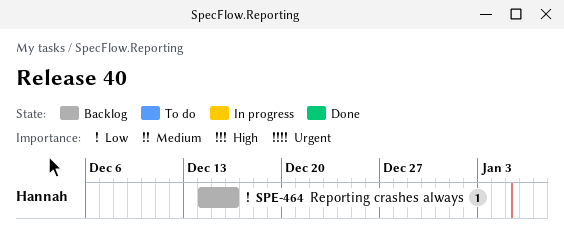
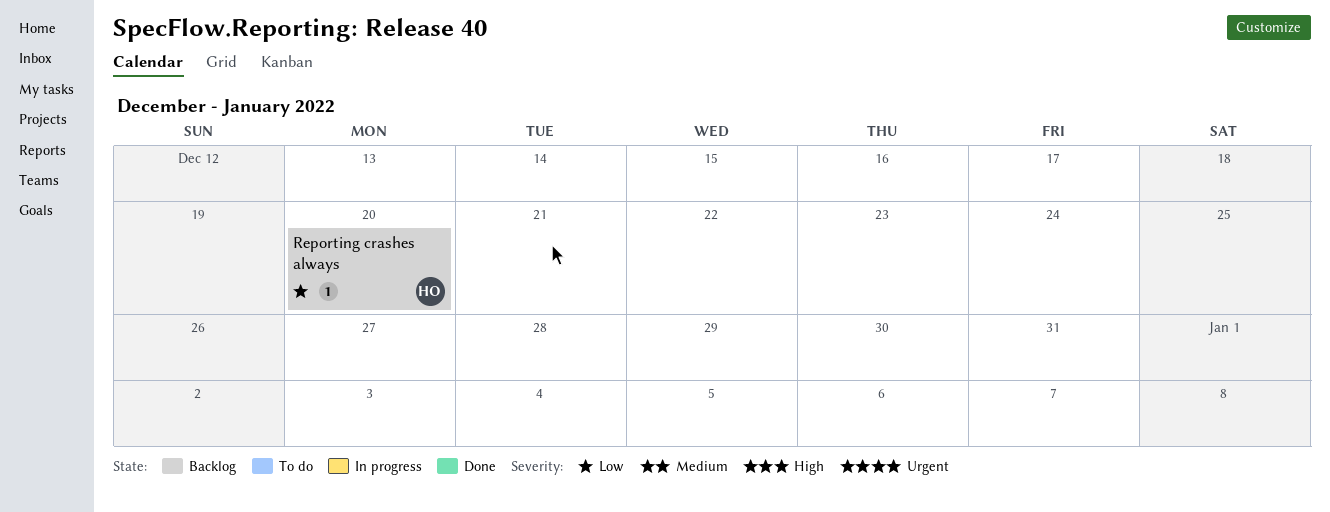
Reporting crashes always, due: Dec 16 -> Dec 20

